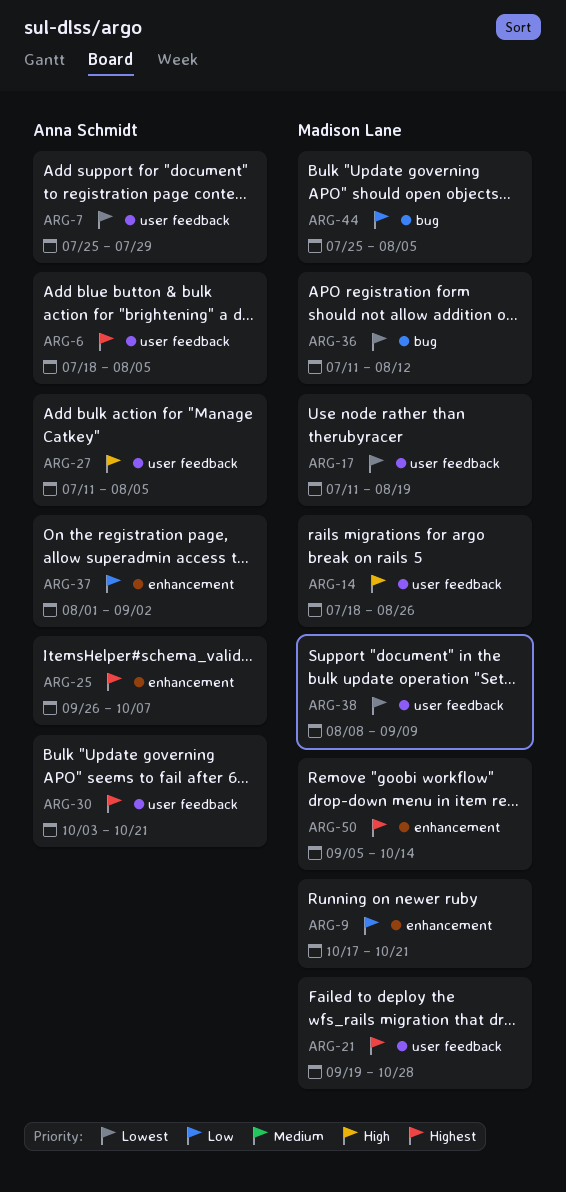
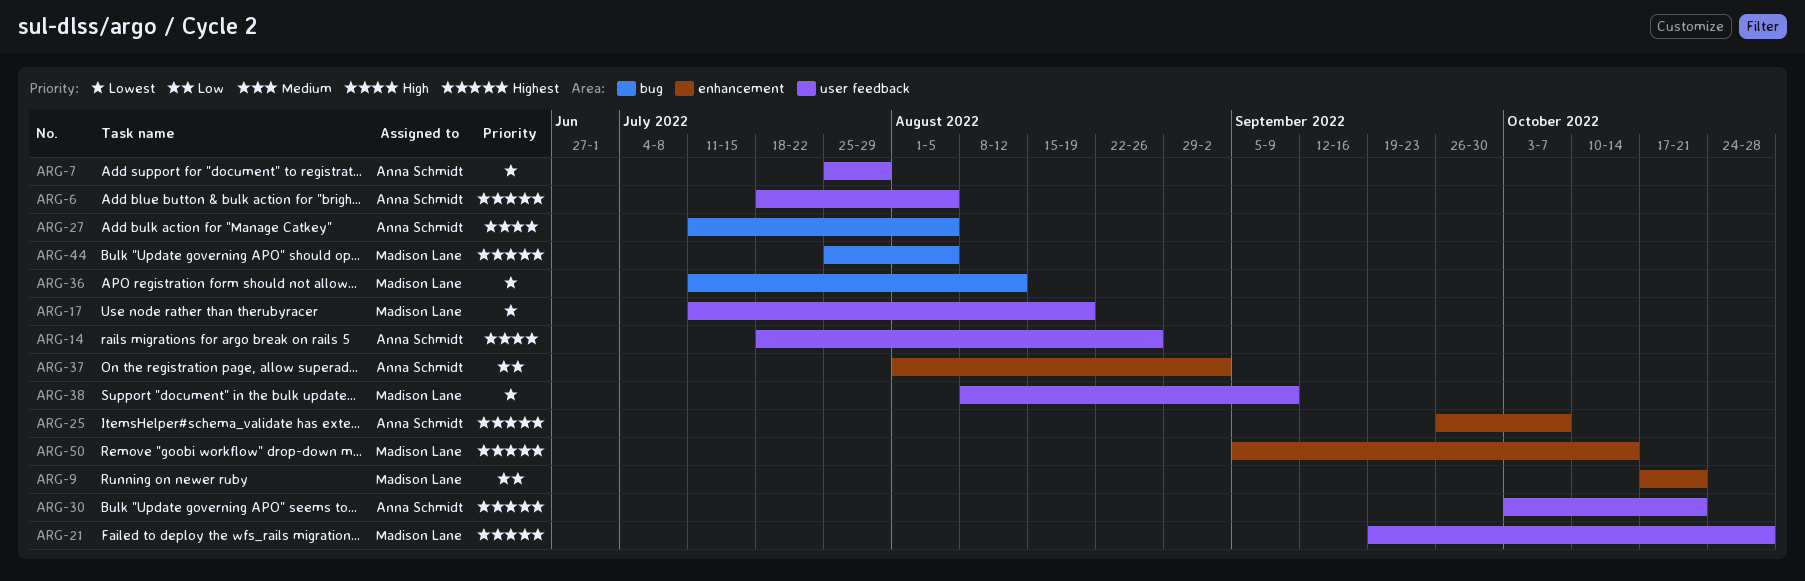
ARG-14, owner: Madison Lane -> Anna Schmidt
ARG-27, label: user feedback -> bug
ARG-44, priority: Low -> Highest

